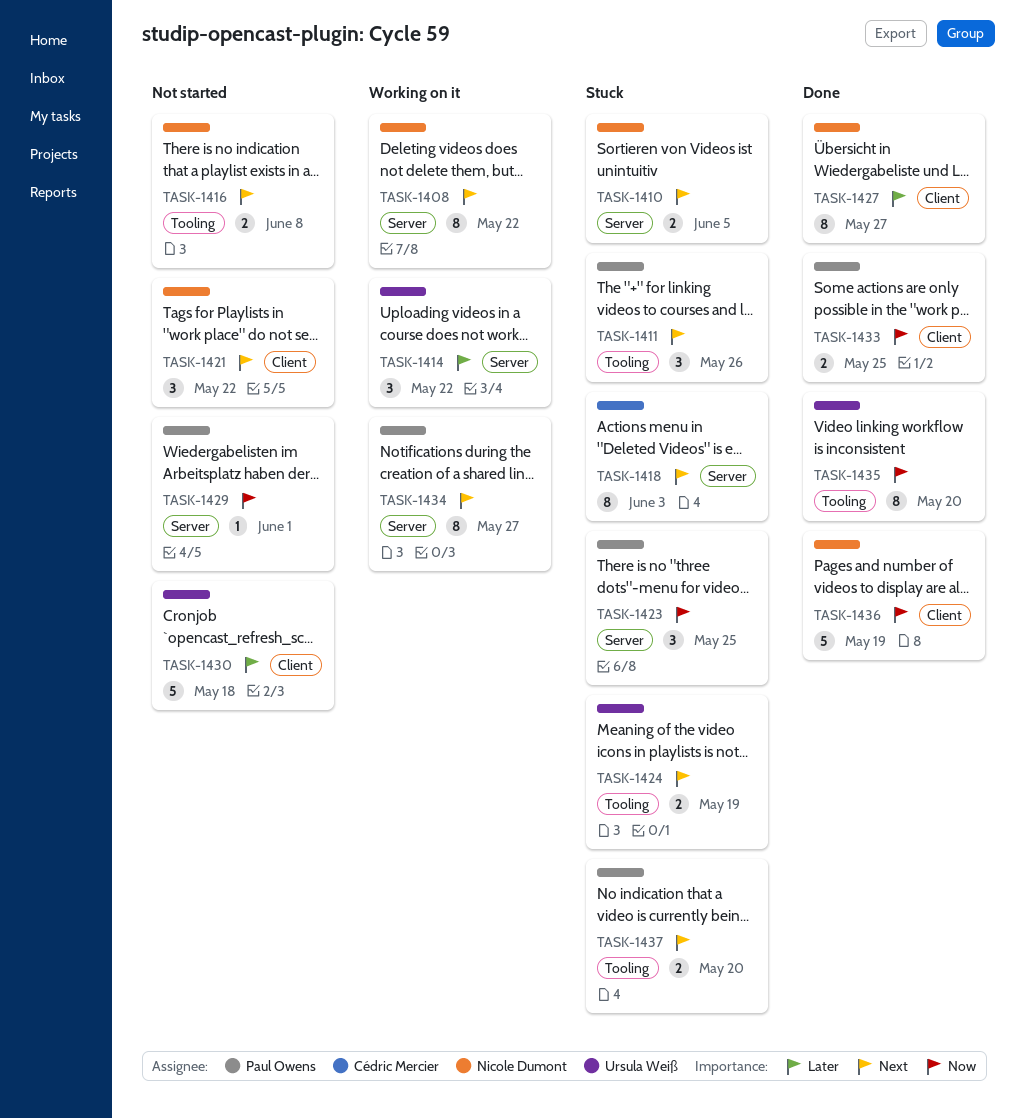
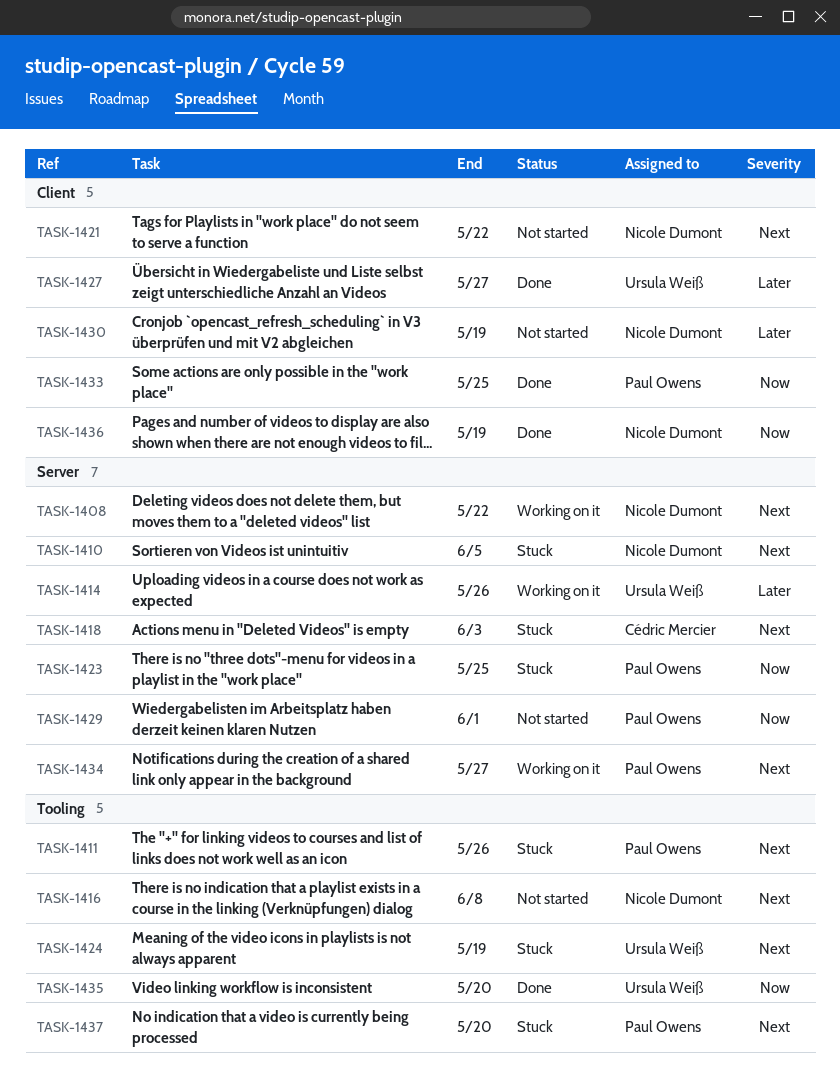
TASK-1414, due: May 22 -> May 26
TASK-1427, owner: Nicole Dumont -> Ursula Weiß
TASK-1430, owner: Ursula Weiß -> Nicole Dumont
TASK-1430, due: May 18 -> May 19

